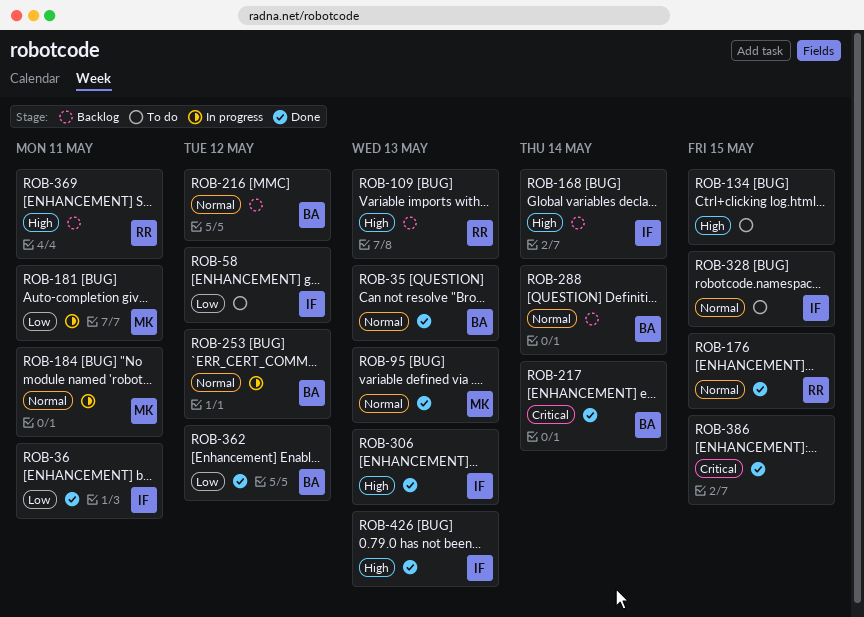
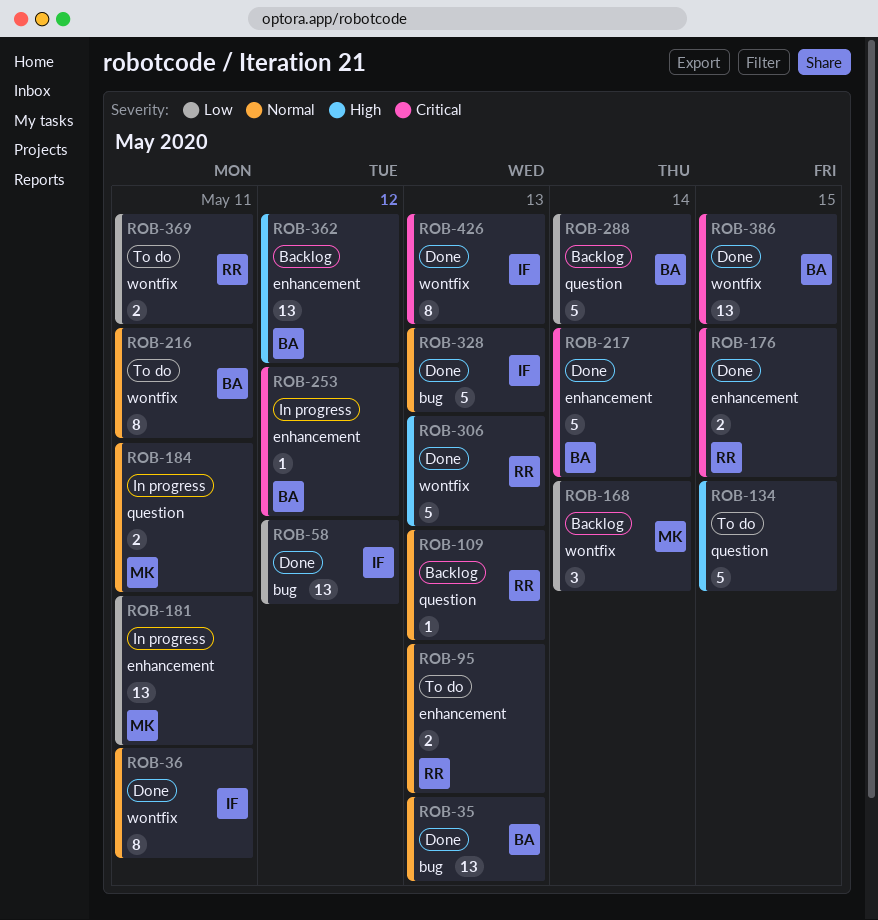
ROB-36, priority: Low -> Normal
ROB-58, status: To do -> Done
ROB-95, status: Done -> To do
ROB-95, owner: MK -> RR
ROB-109, priority: High -> Normal
ROB-168, owner: IF -> MK
ROB-168, priority: High -> Low
ROB-176, priority: Normal -> Critical
ROB-216, status: Backlog -> To do
ROB-216, due: May 12 -> May 11
ROB-253, priority: Normal -> Critical
ROB-288, priority: Normal -> Low
ROB-306, owner: IF -> RR
ROB-328, status: To do -> Done
ROB-328, due: May 15 -> May 13
ROB-362, status: Done -> Backlog
ROB-362, priority: Low -> High
ROB-369, status: Backlog -> To do
ROB-369, priority: High -> Low
ROB-386, owner: none -> BA
ROB-426, priority: High -> Critical

